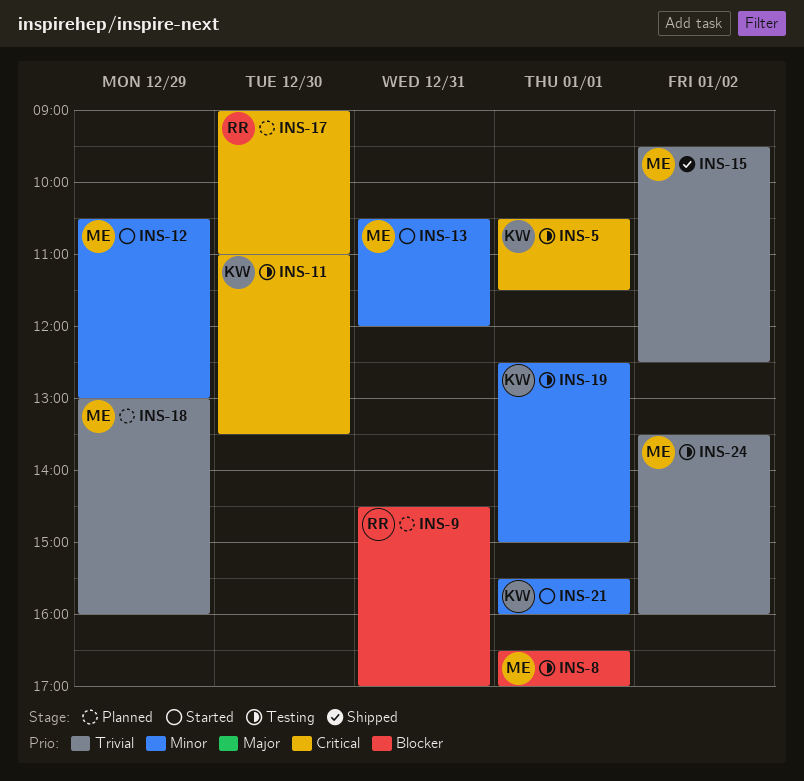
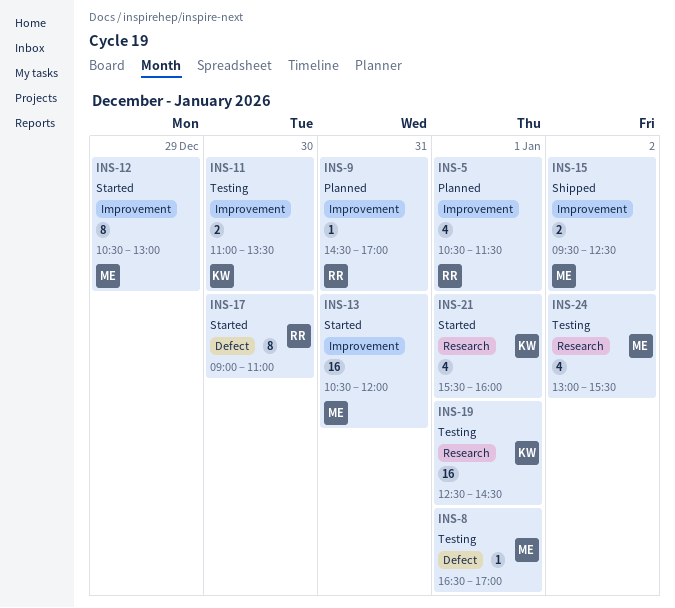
INS-5, status: Testing -> Planned
INS-5, owner: KW -> RR
INS-17, status: Planned -> Started
INS-18: present -> none
INS-19, ends: 15:00 -> 14:30
INS-24, begins: 13:30 -> 13:00
INS-24, ends: 16:00 -> 15:30

